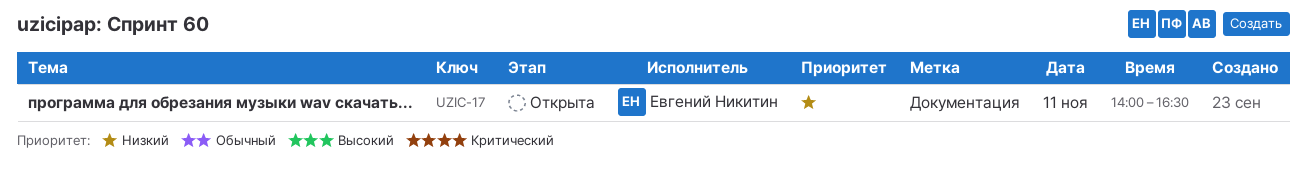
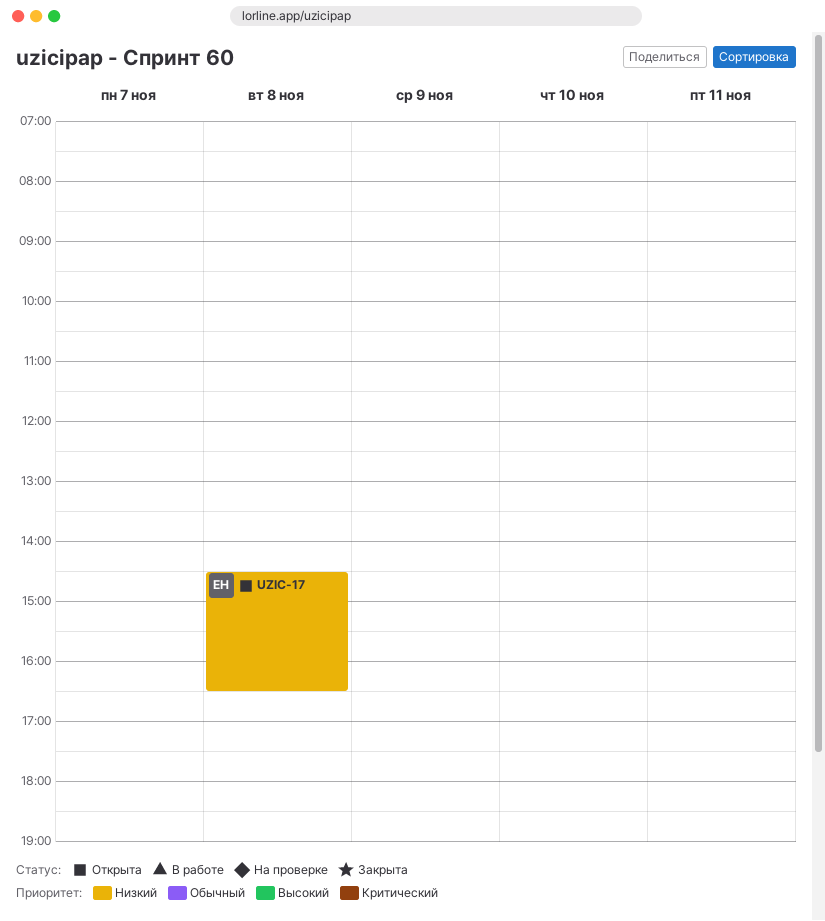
UZIC-17, day: Nov 11 -> Nov 8
UZIC-17, begins: 14:00 -> 14:30

